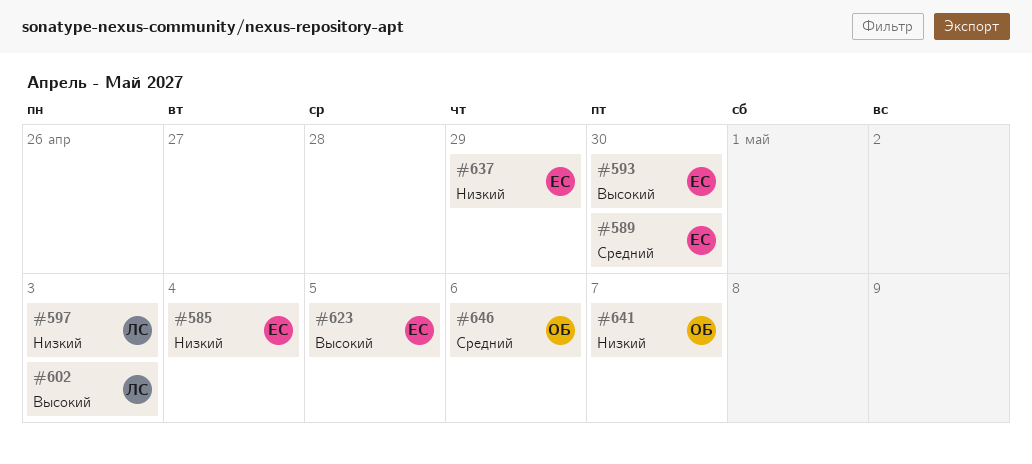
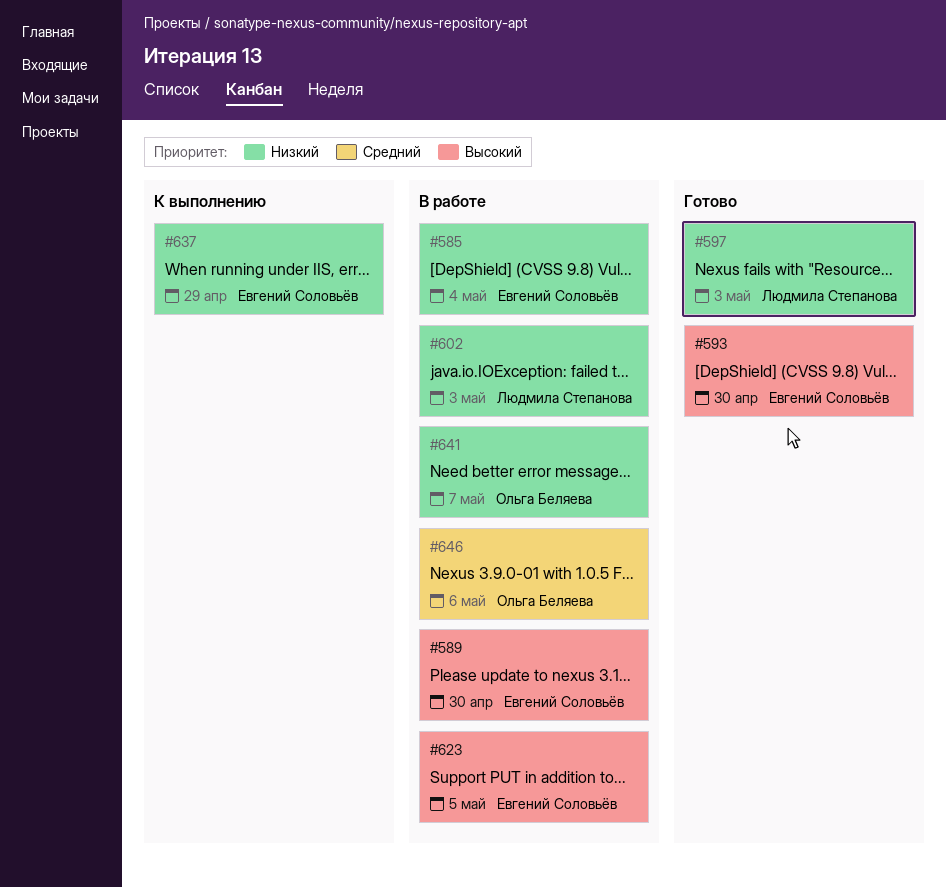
#589, priority: Средний -> Высокий
#602, priority: Высокий -> Низкий

